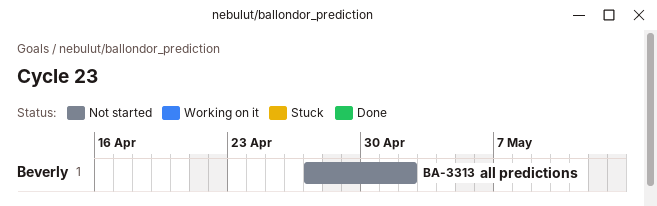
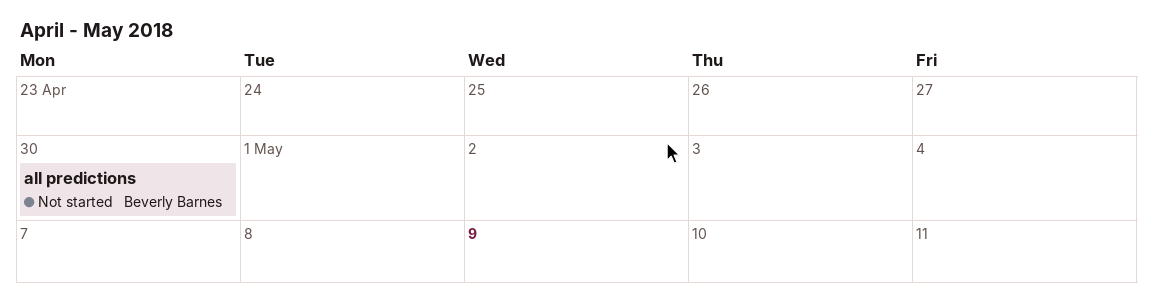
all predictions, due: May 2 -> Apr 30

